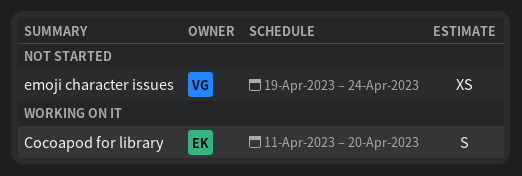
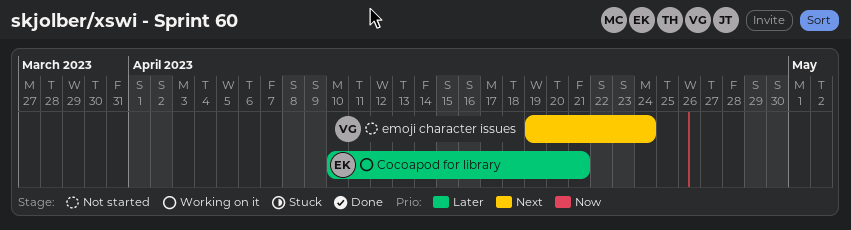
Cocoapod for library, start: Apr 11 -> Apr 10
Cocoapod for library, due: Apr 20 -> Apr 21

